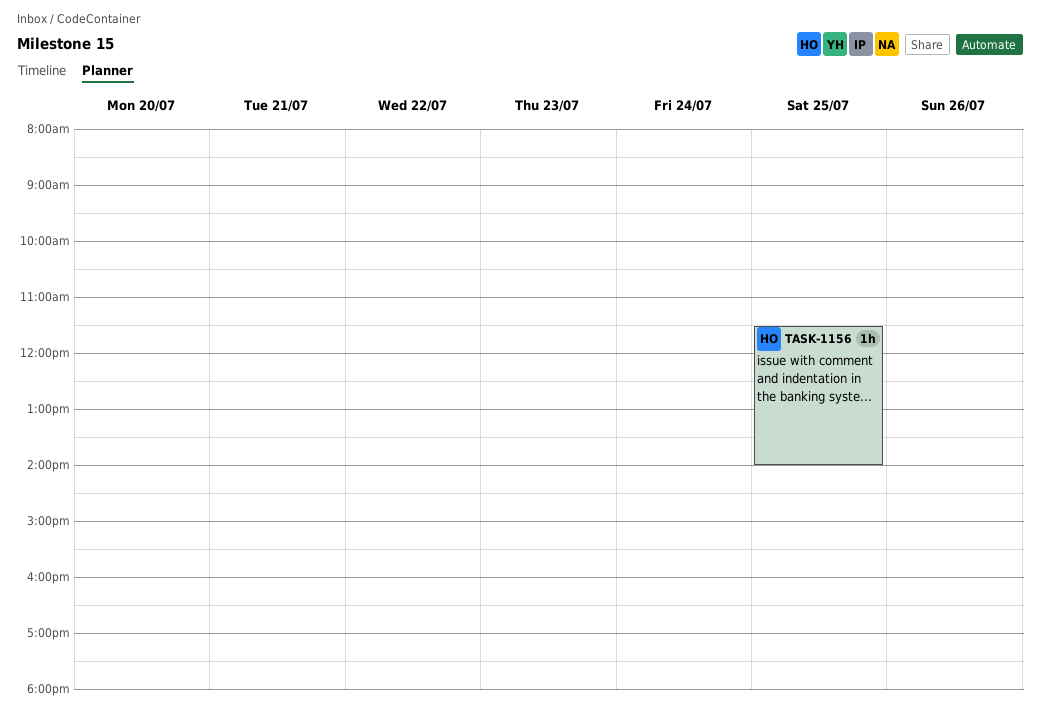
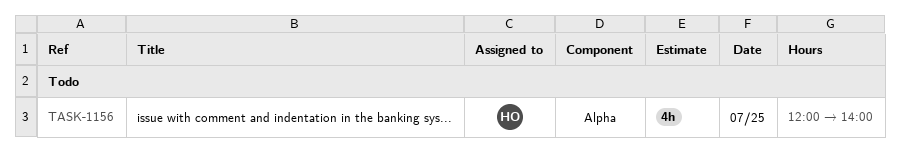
TASK-1156, estimate: 1h -> 4h
TASK-1156, begins: 11:30 -> 12:00

